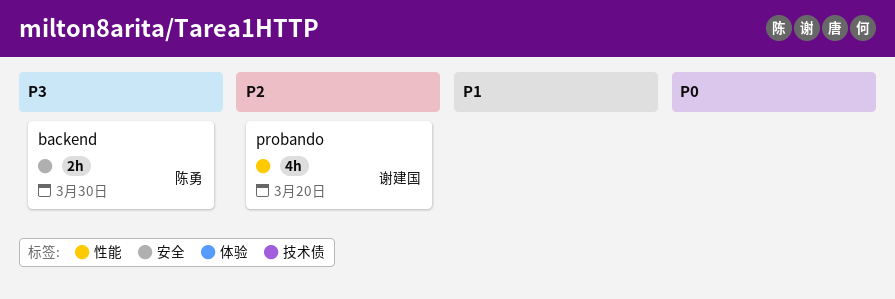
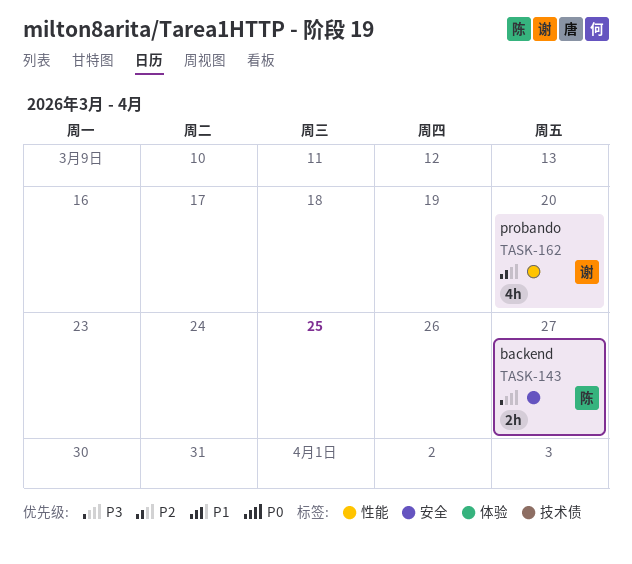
backend, due: Mar 30 -> Mar 27

